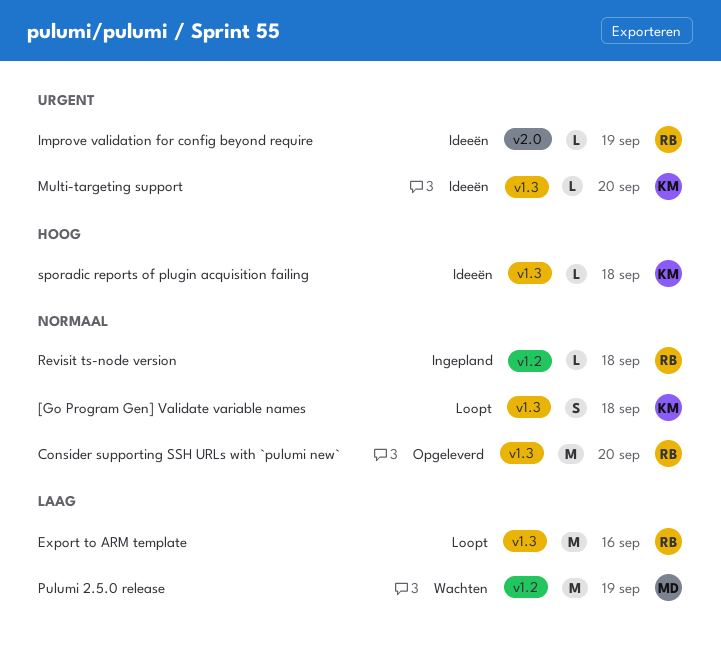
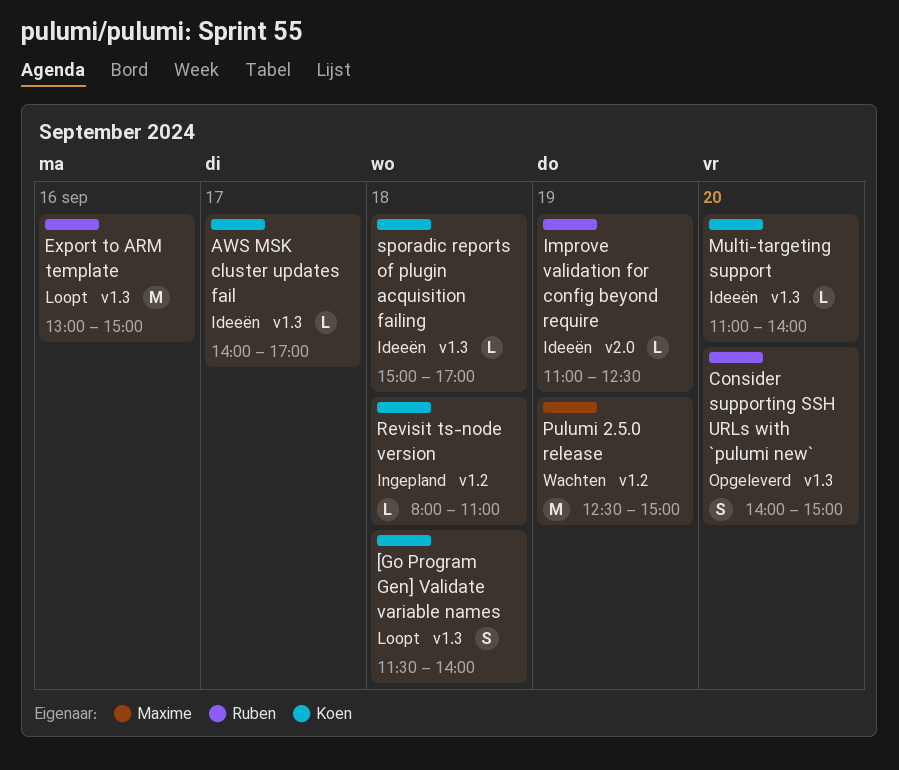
AWS MSK cluster updates fail: none -> present
Consider supporting SSH URLs with `pulumi new`, estimate: M -> S
Revisit ts-node version, owner: Ruben -> Koen

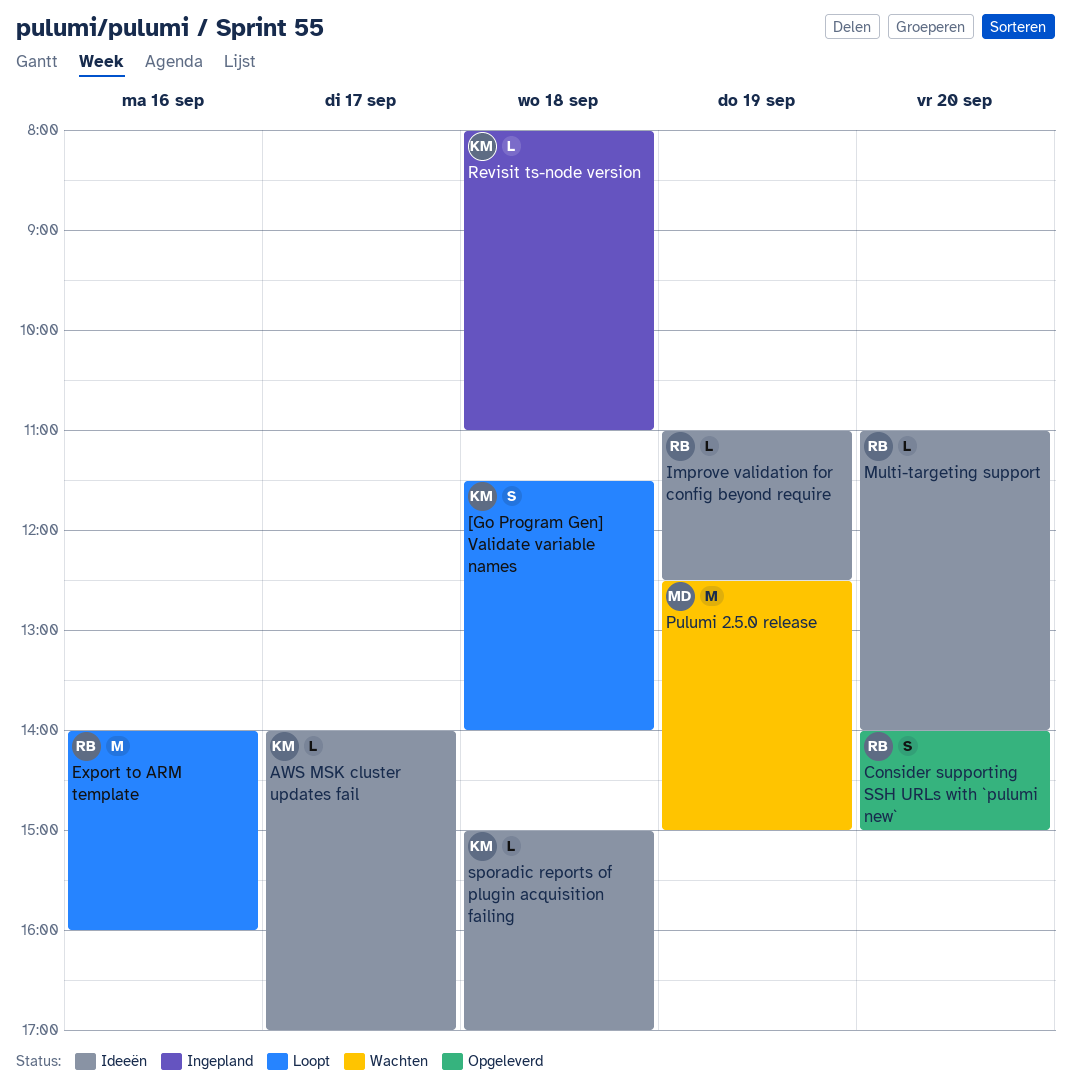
Export to ARM template, begins: 13:00 -> 14:00
Export to ARM template, ends: 15:00 -> 16:00
Multi-targeting support, owner: Koen -> Ruben

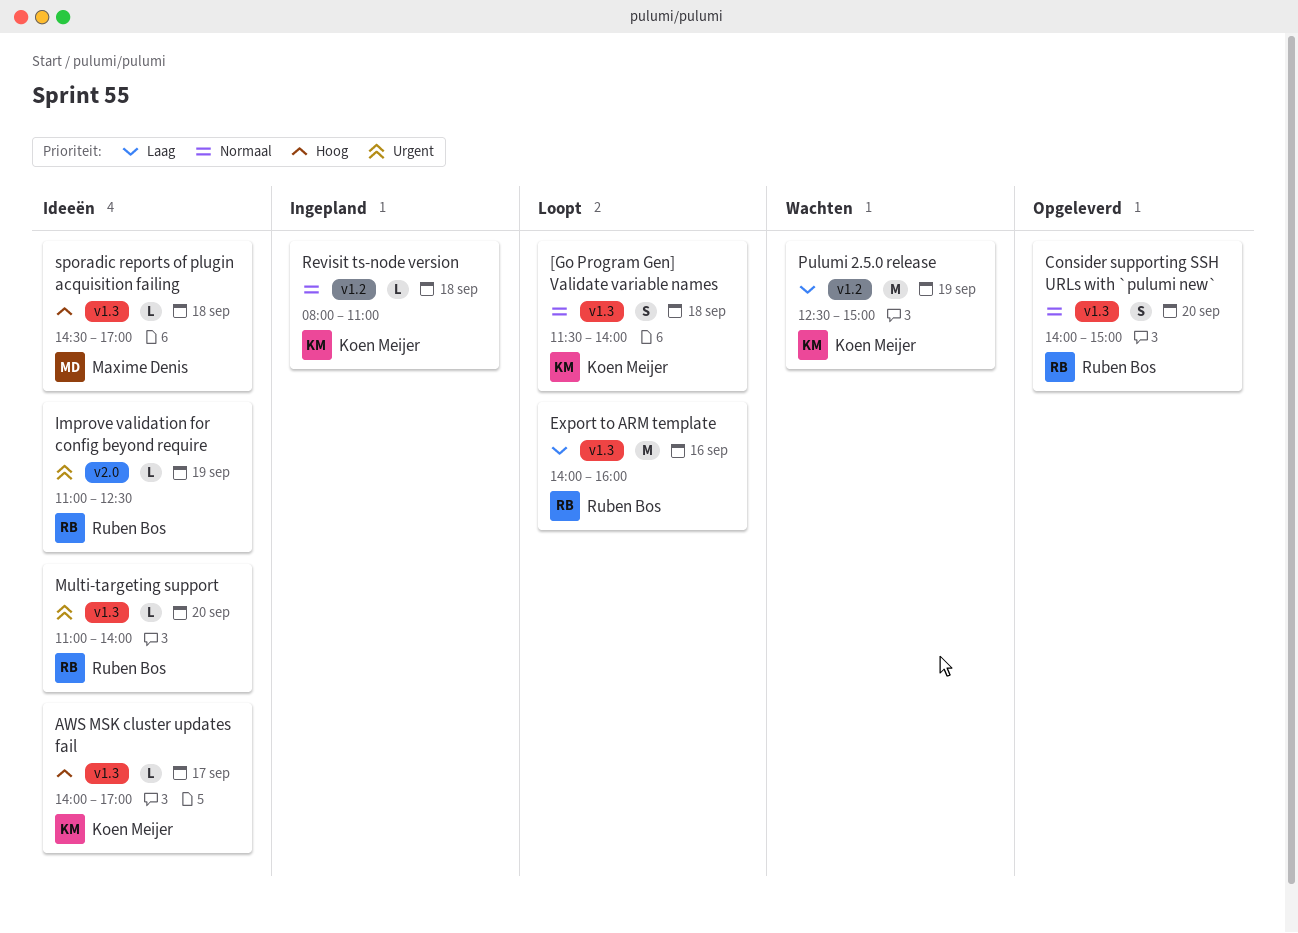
Pulumi 2.5.0 release, owner: Maxime Denis -> Koen Meijer
sporadic reports of plugin acquisition failing, owner: Koen Meijer -> Maxime Denis
sporadic reports of plugin acquisition failing, begins: 15:00 -> 14:30

